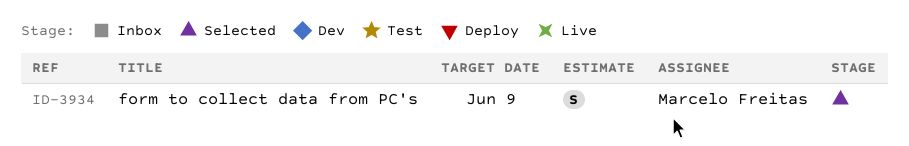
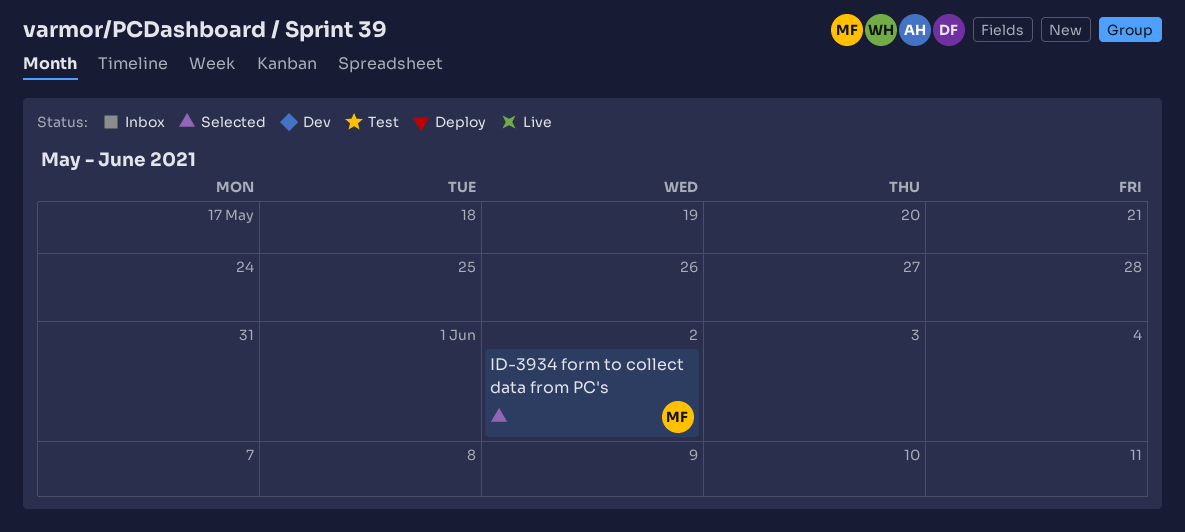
ID-3934, due: Jun 9 -> Jun 2

